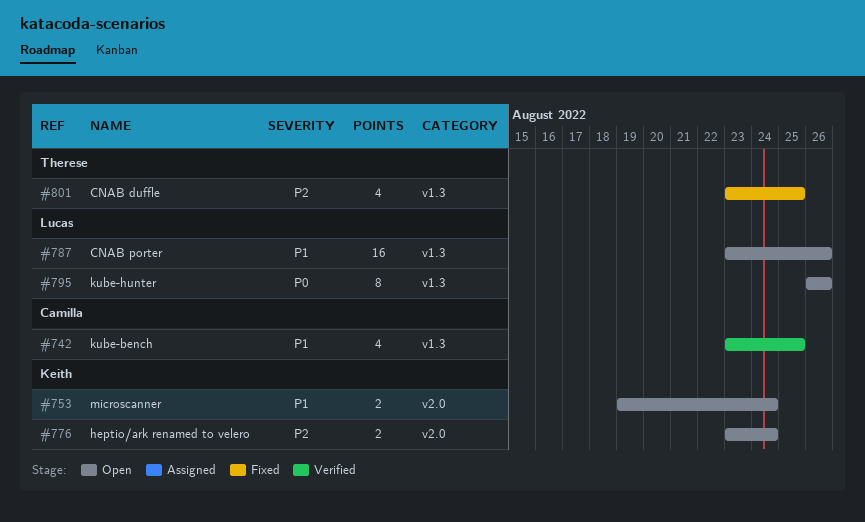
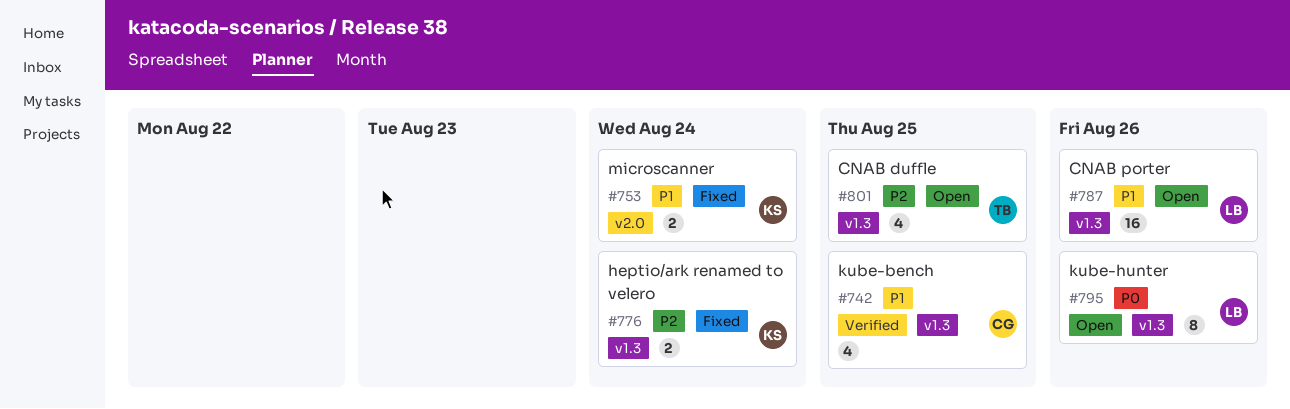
#753, status: Open -> Fixed
#776, status: Open -> Fixed
#776, label: v2.0 -> v1.3
#801, status: Fixed -> Open

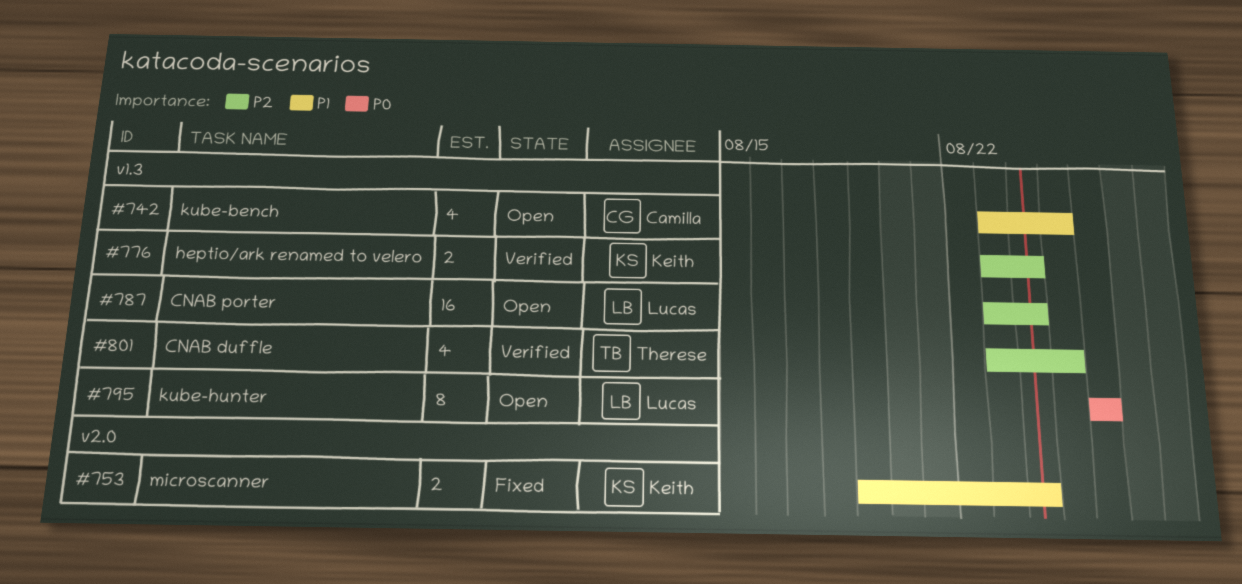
#742, status: Verified -> Open
#776, status: Fixed -> Verified
#787, priority: P1 -> P2
#787, due: Aug 26 -> Aug 24
#801, status: Open -> Verified

